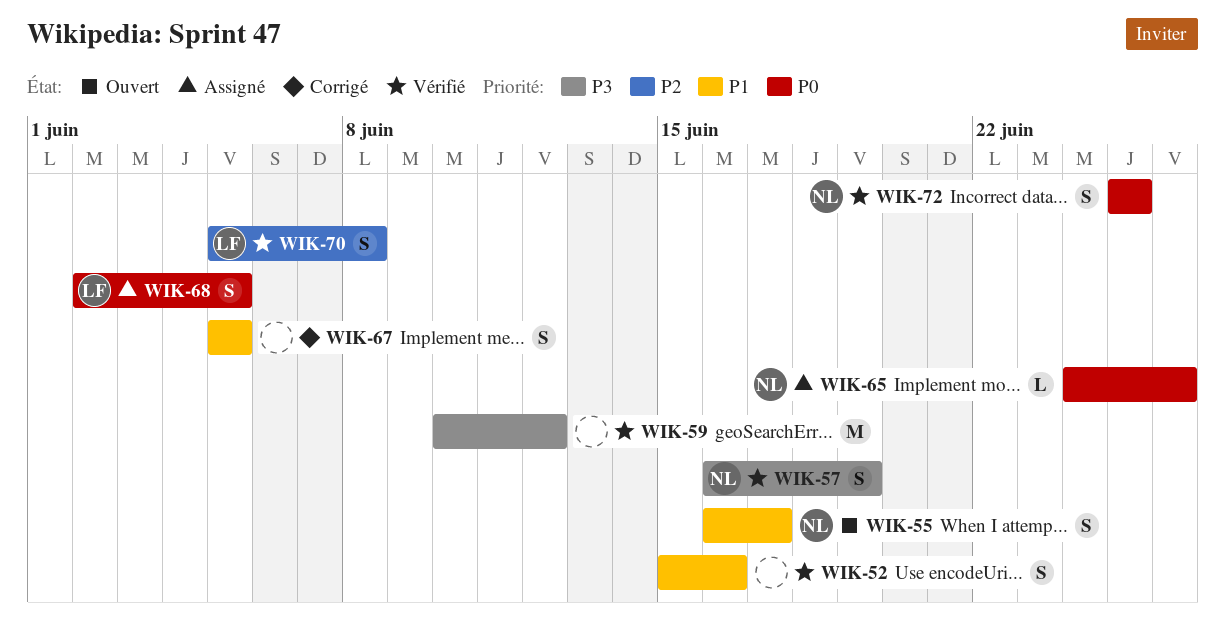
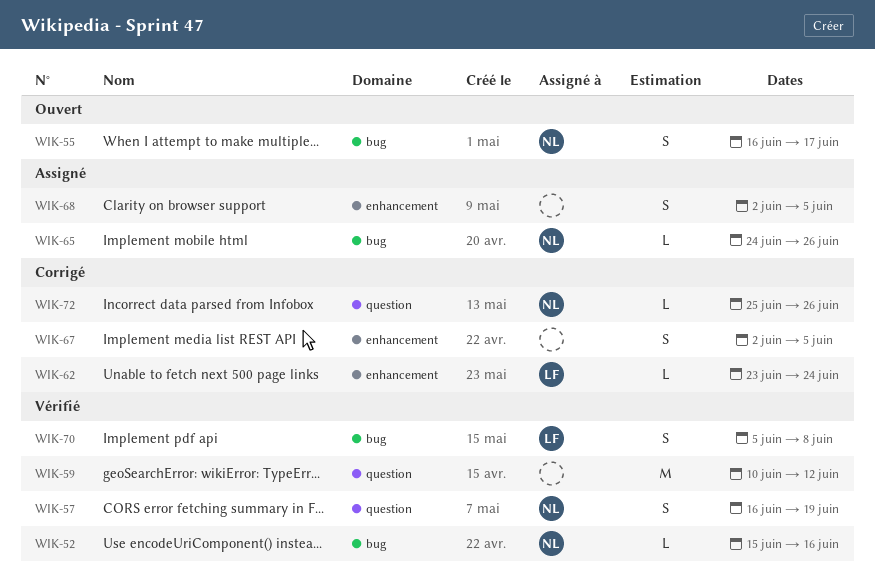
WIK-52, owner: none -> NL
WIK-52, estimate: S -> L
WIK-62: none -> present
WIK-67, start: Jun 5 -> Jun 2
WIK-68, owner: LF -> none
WIK-72, status: Vérifié -> Corrigé
WIK-72, estimate: S -> L
WIK-72, due: Jun 25 -> Jun 26

